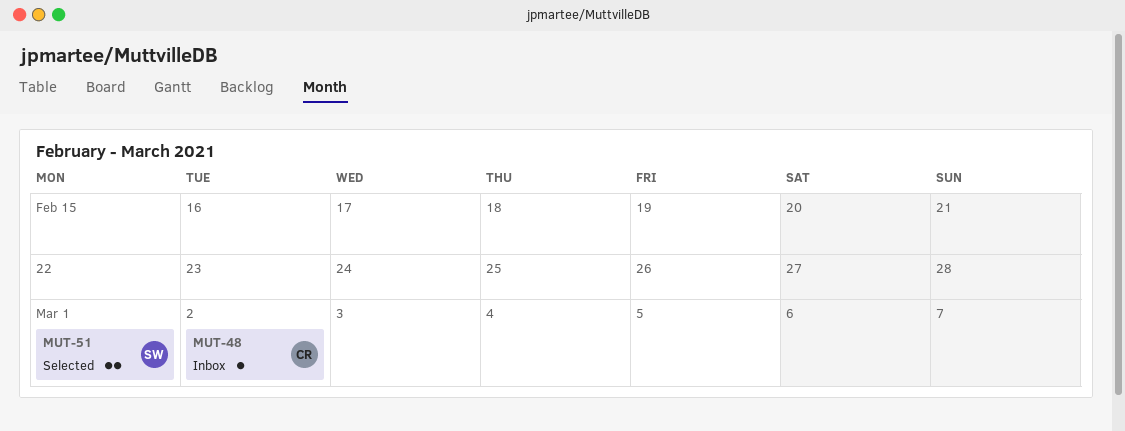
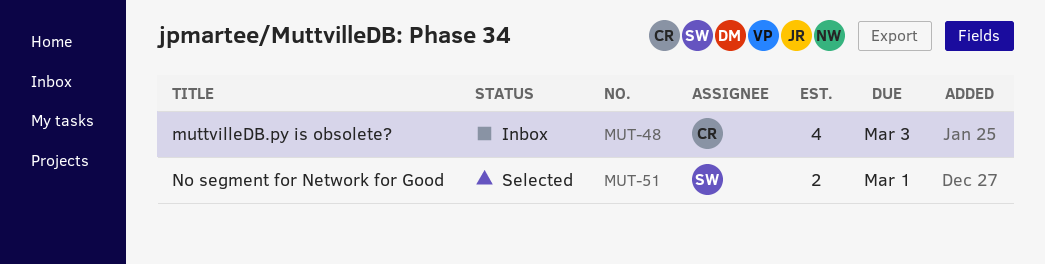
MUT-48, estimate: 1 -> 4
MUT-48, due: Mar 2 -> Mar 3

